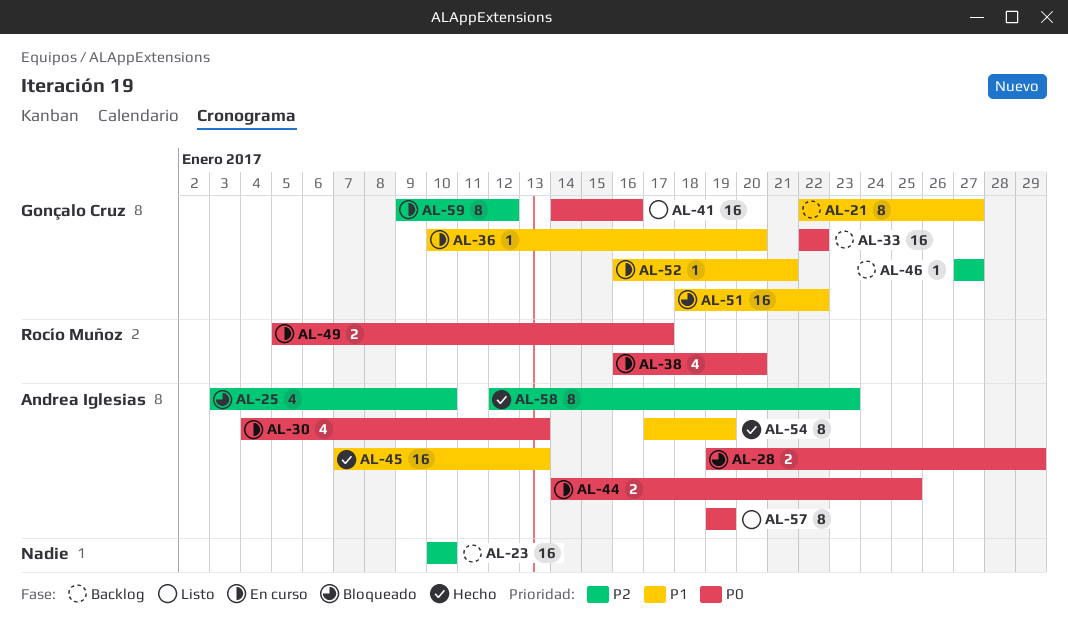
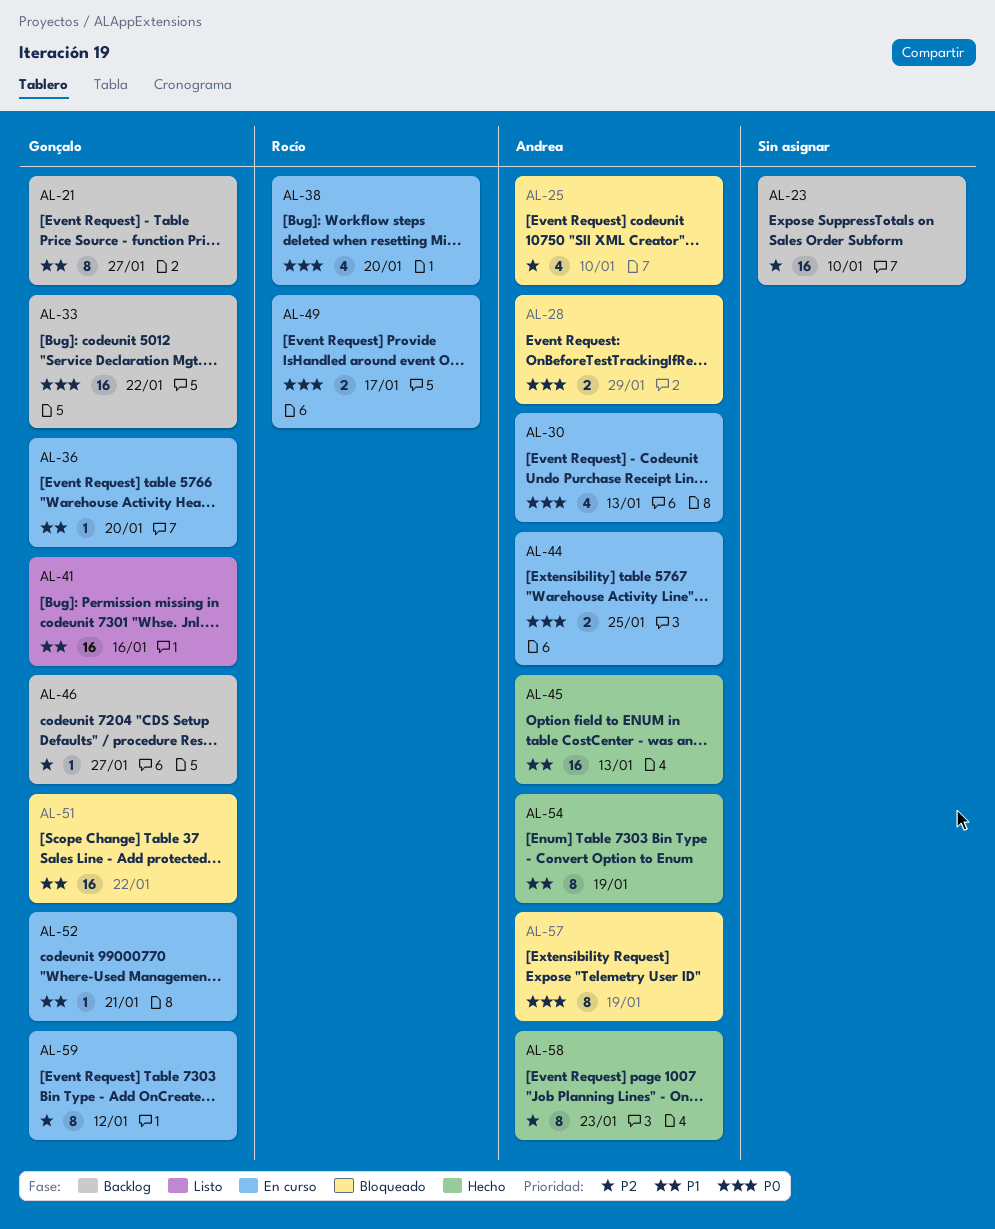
AL-41, priority: P0 -> P1
AL-57, status: Listo -> Bloqueado

